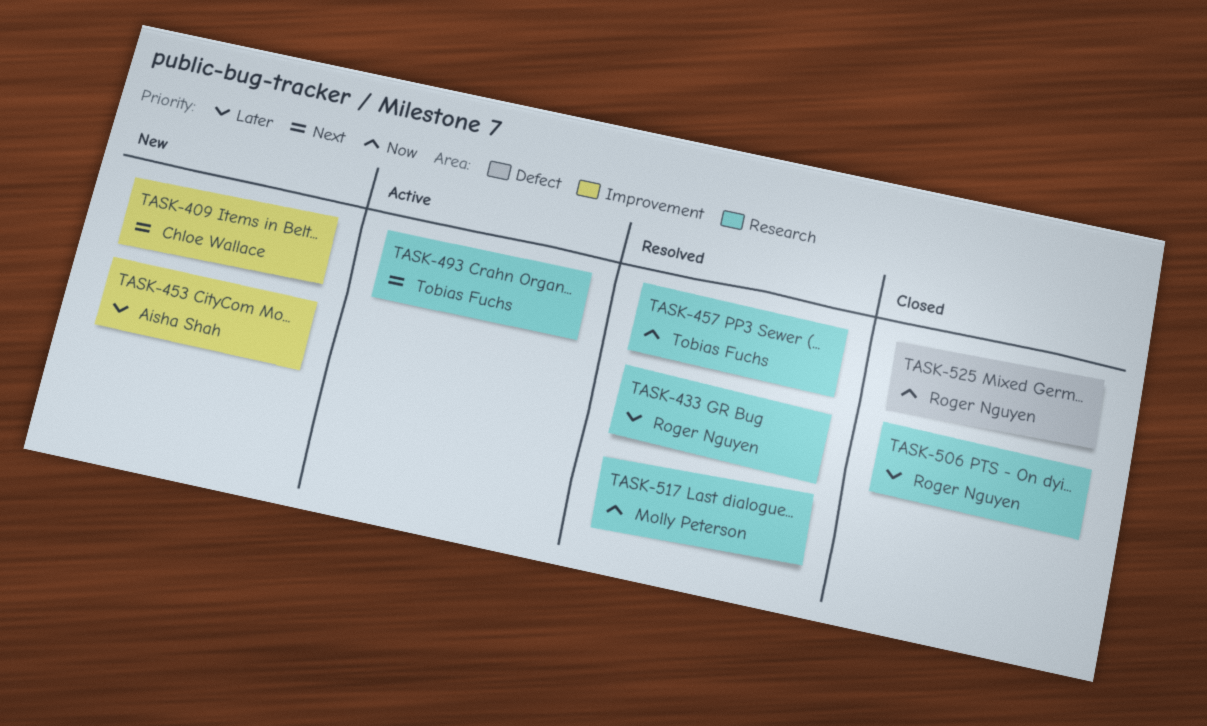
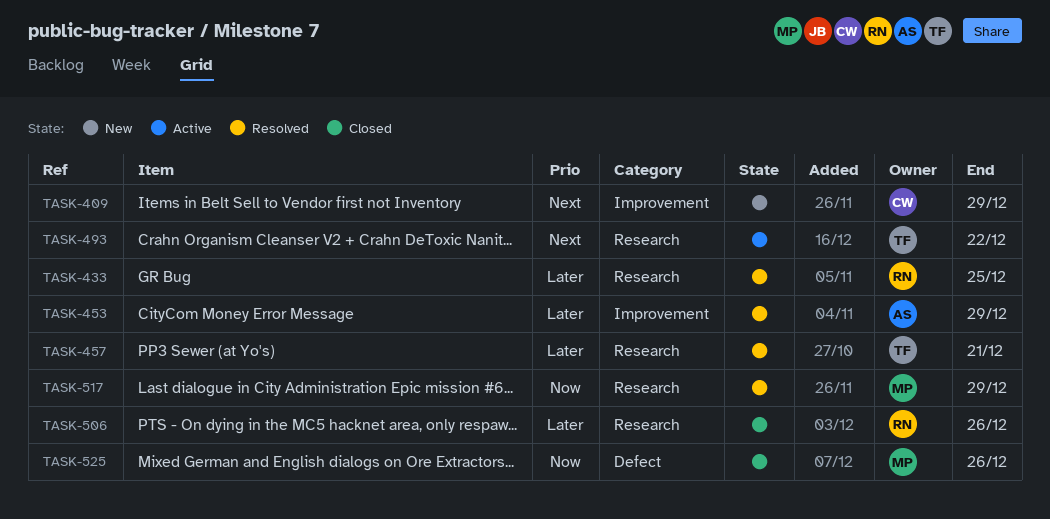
TASK-453, status: New -> Resolved
TASK-457, priority: Now -> Later
TASK-525, owner: Roger Nguyen -> Molly Peterson

